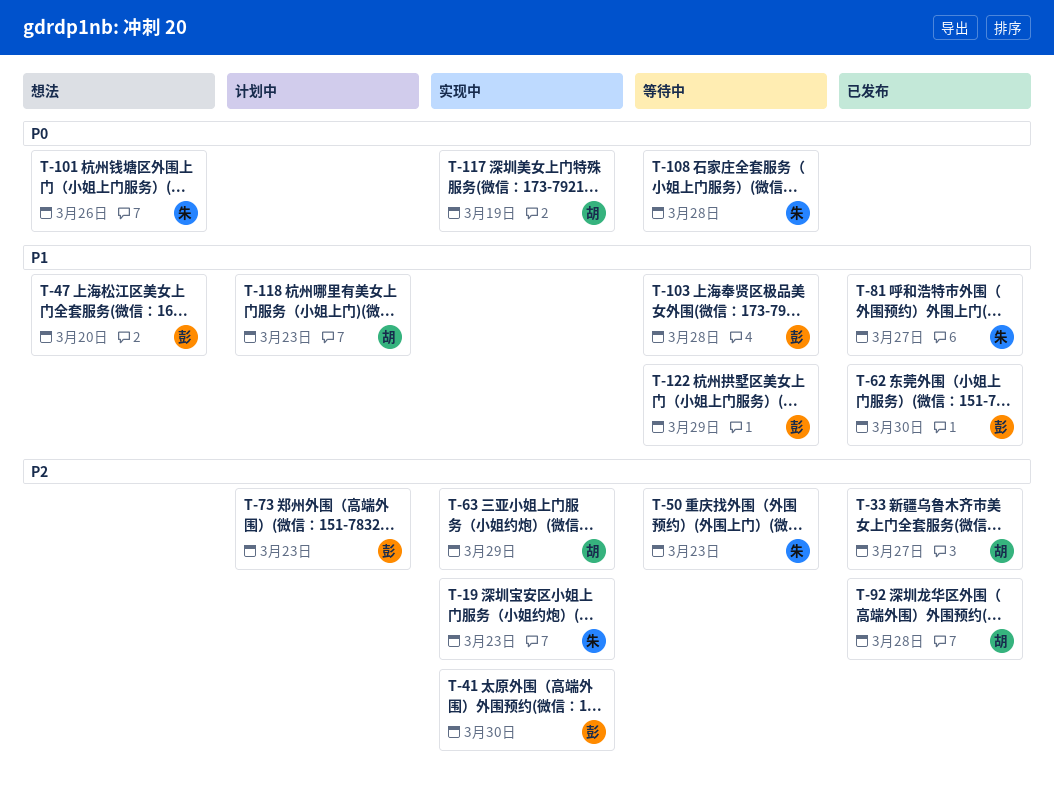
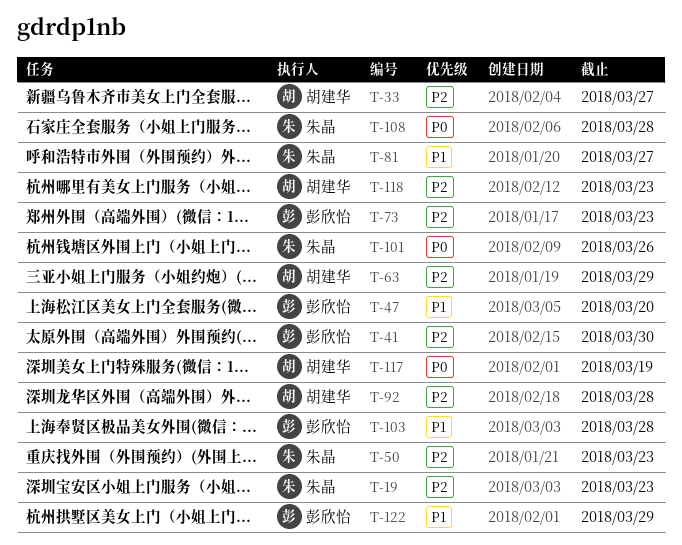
T-62: present -> none
T-118, priority: P1 -> P2

